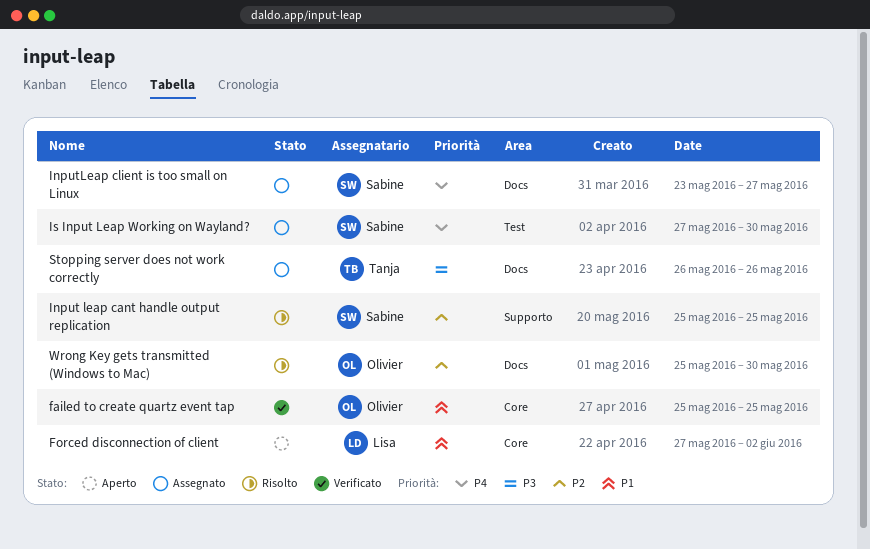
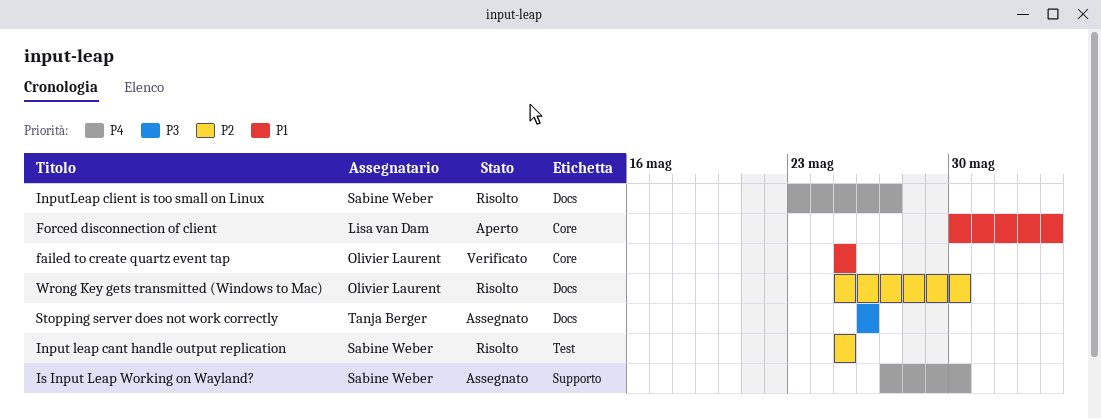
Forced disconnection of client, start: May 27 -> May 30
Forced disconnection of client, due: Jun 2 -> Jun 3
Input leap cant handle output replication, label: Supporto -> Test
InputLeap client is too small on Linux, status: Assegnato -> Risolto
Is Input Leap Working on Wayland?, label: Test -> Supporto

